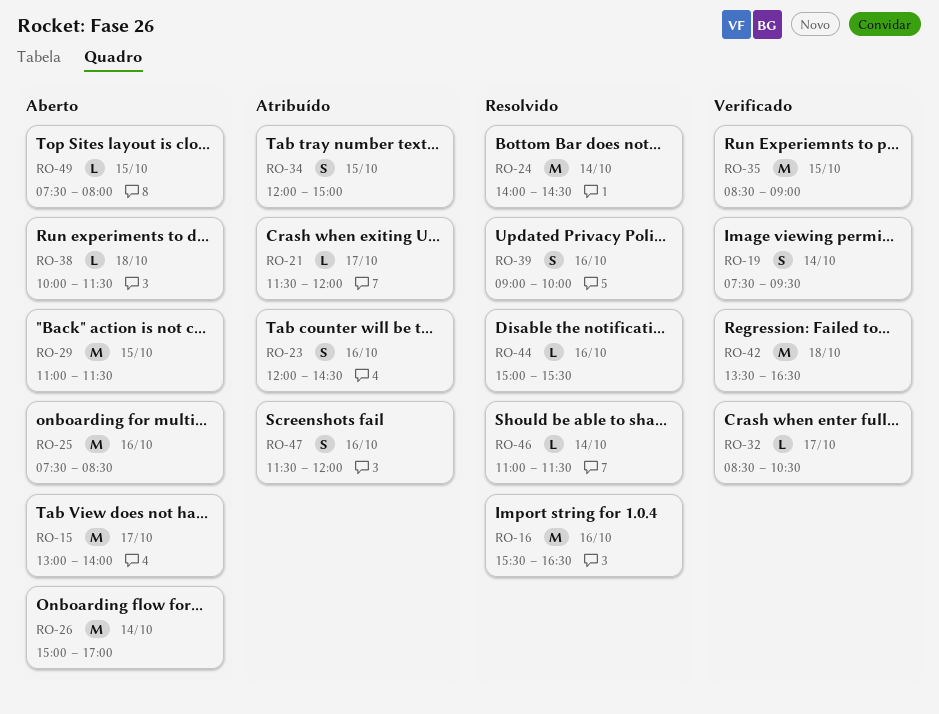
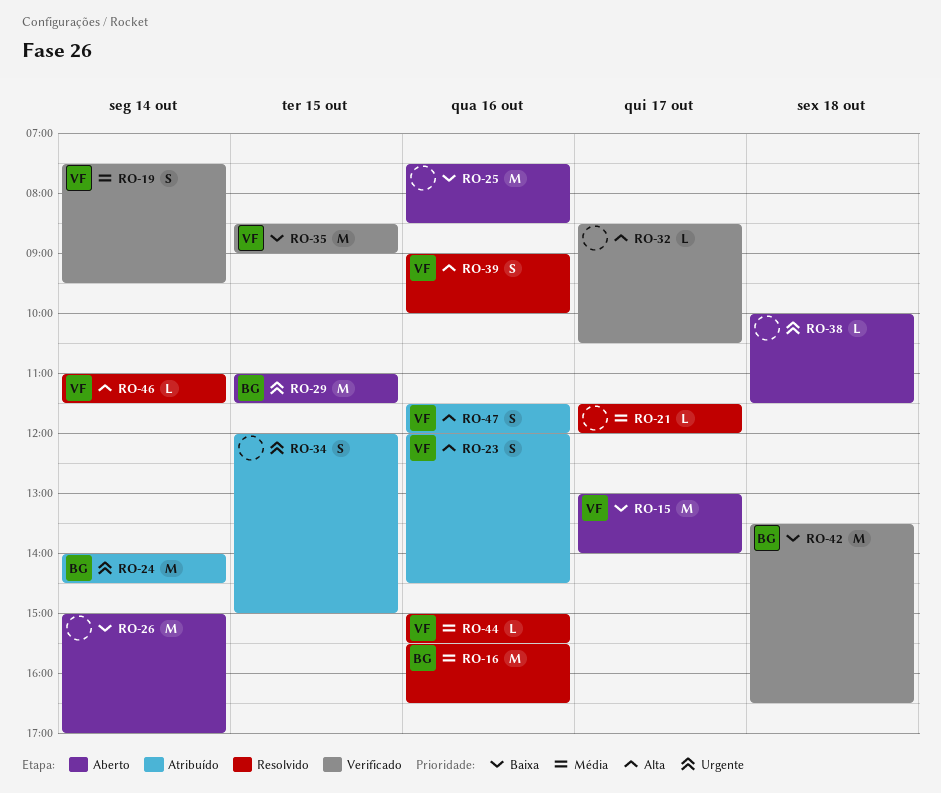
RO-21, status: Atribuído -> Resolvido
RO-24, status: Resolvido -> Atribuído
RO-49: present -> none

